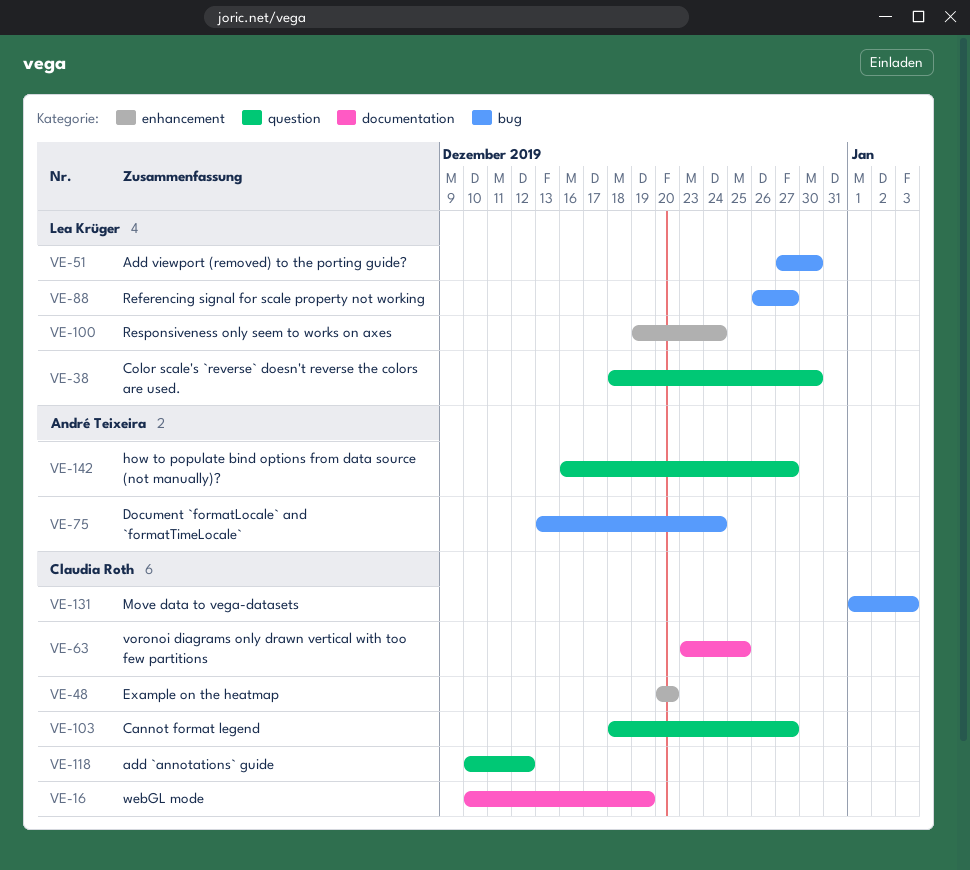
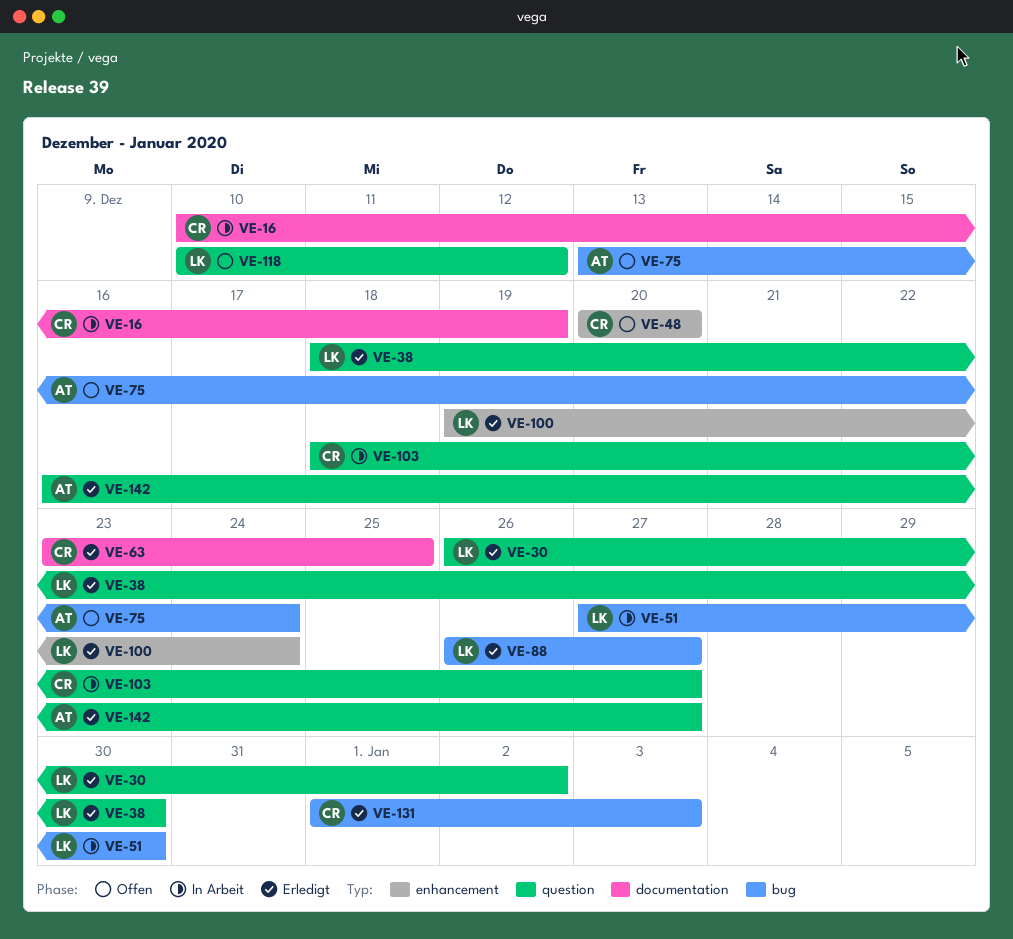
VE-30: none -> present
VE-118, owner: Claudia Roth -> Lea Krüger

